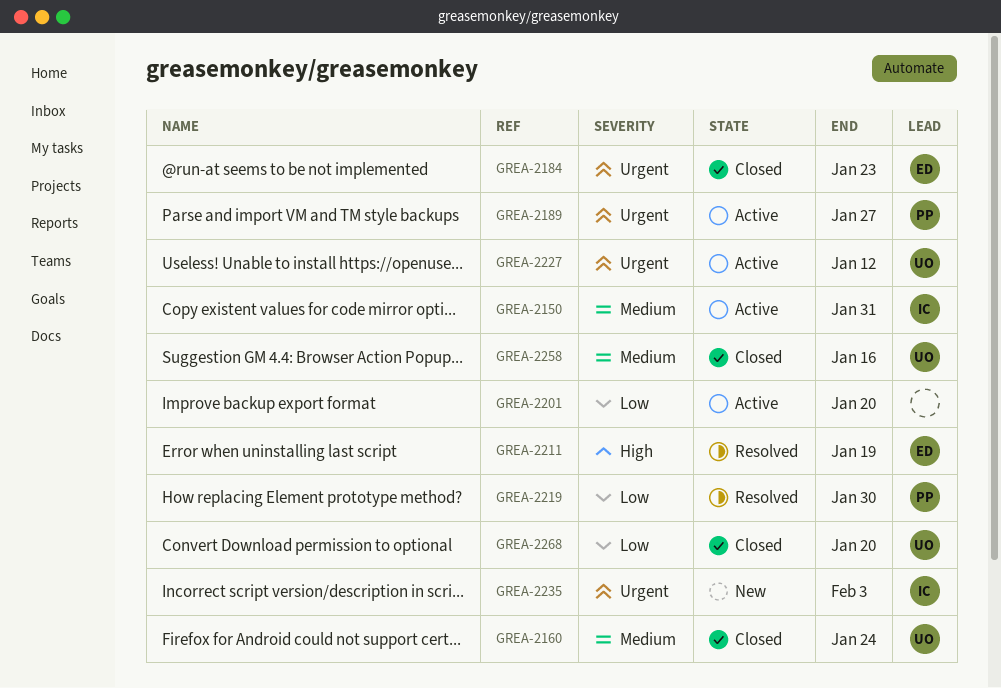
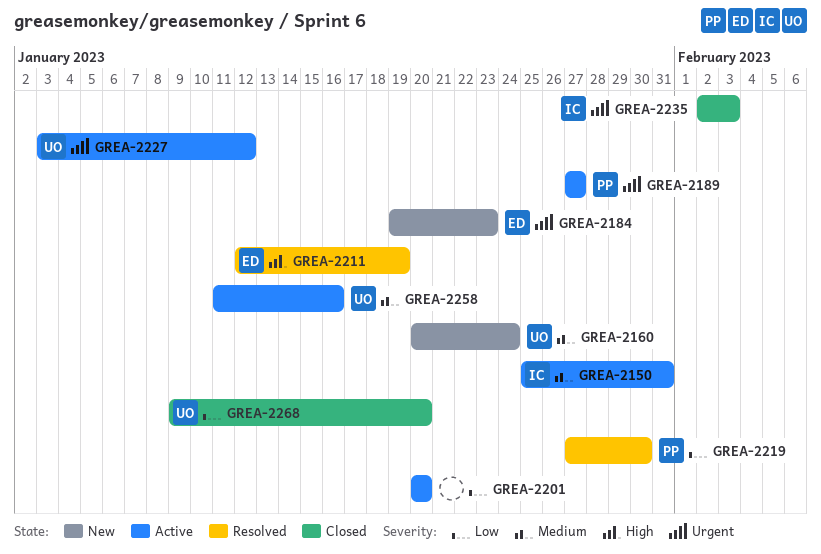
GREA-2160, status: Closed -> New
GREA-2184, status: Closed -> New
GREA-2235, status: New -> Closed
GREA-2258, status: Closed -> Active

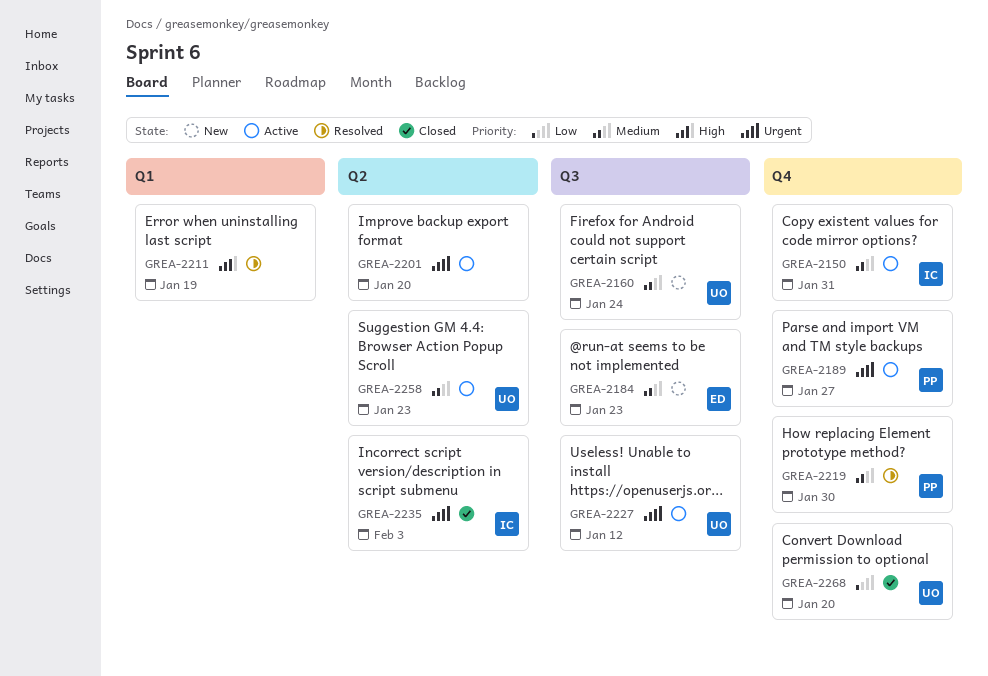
GREA-2184, priority: Urgent -> Medium
GREA-2201, priority: Low -> Urgent
GREA-2211, owner: ED -> none
GREA-2219, priority: Low -> Medium
GREA-2258, due: Jan 16 -> Jan 23

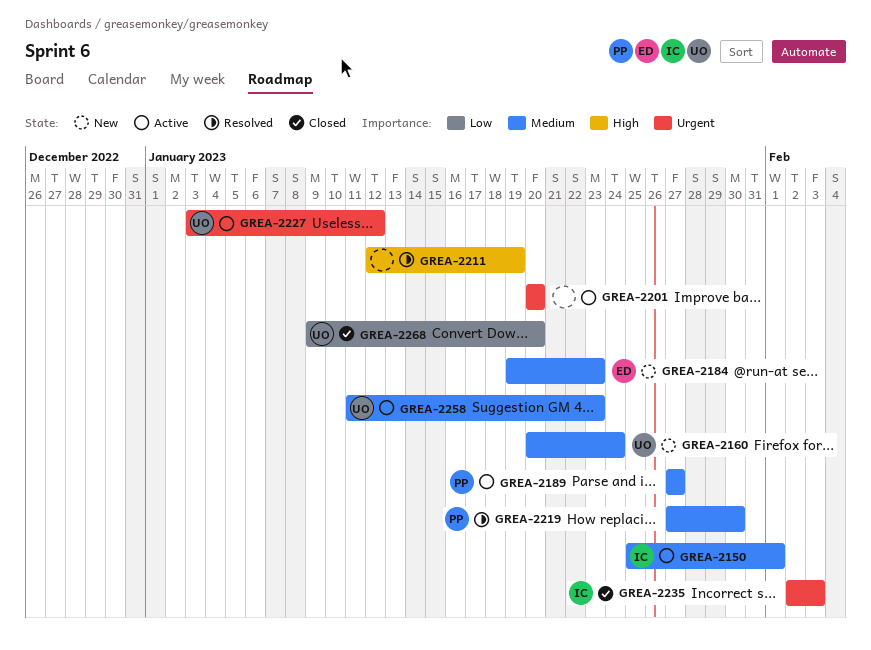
GREA-2150, due: Jan 31 -> Feb 1
GREA-2189, priority: Urgent -> Medium

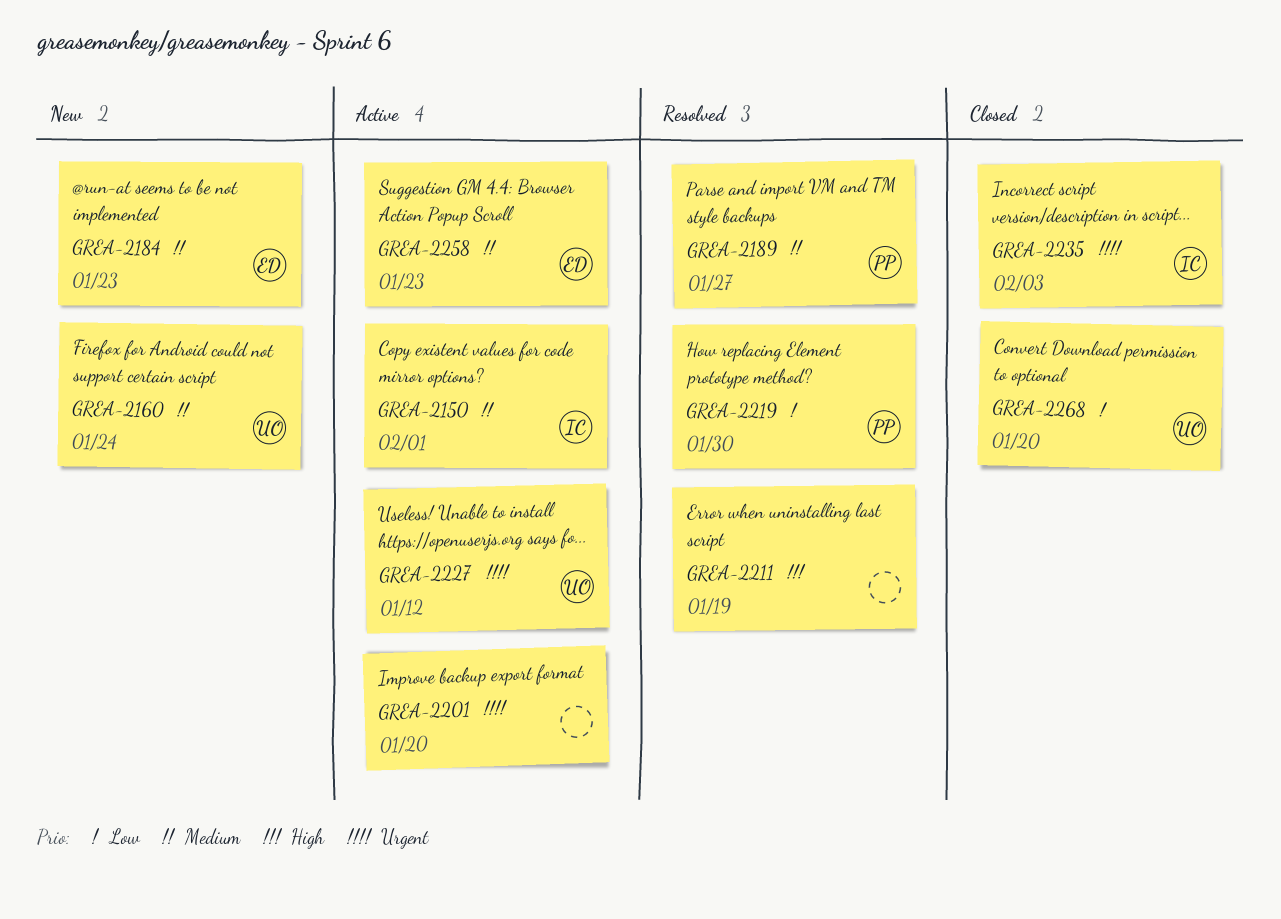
GREA-2189, status: Active -> Resolved
GREA-2219, priority: Medium -> Low
GREA-2258, owner: UO -> ED

